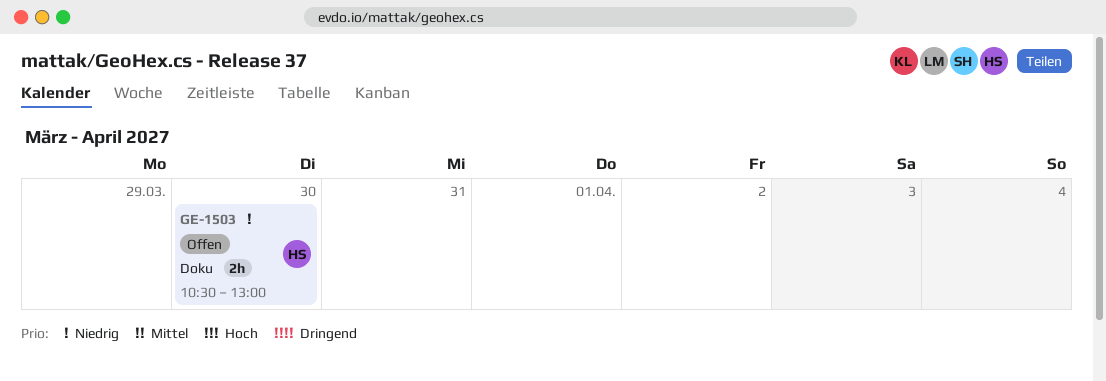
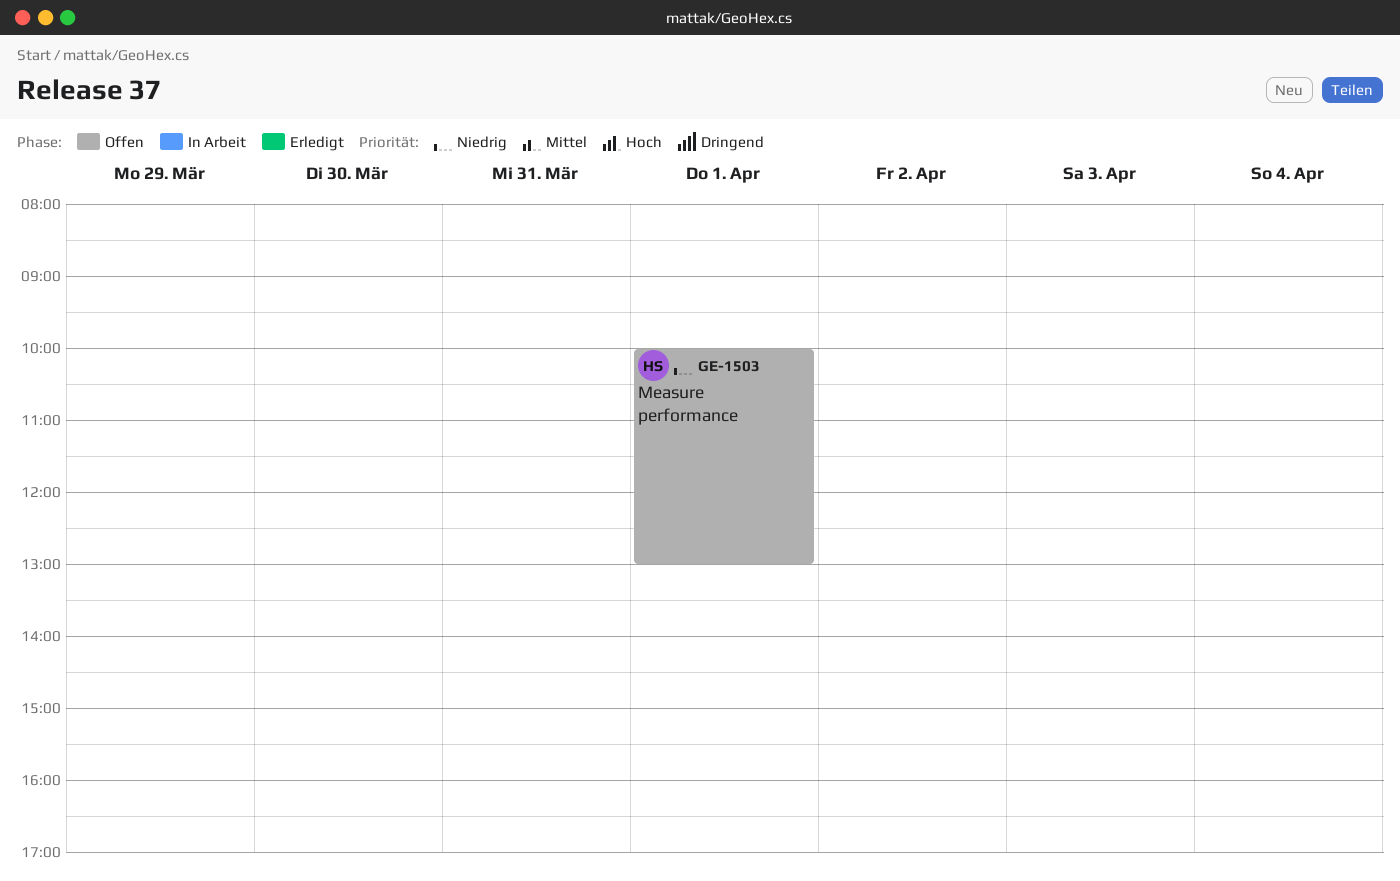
GE-1503, day: Mar 30 -> Apr 1
GE-1503, begins: 10:30 -> 10:00

